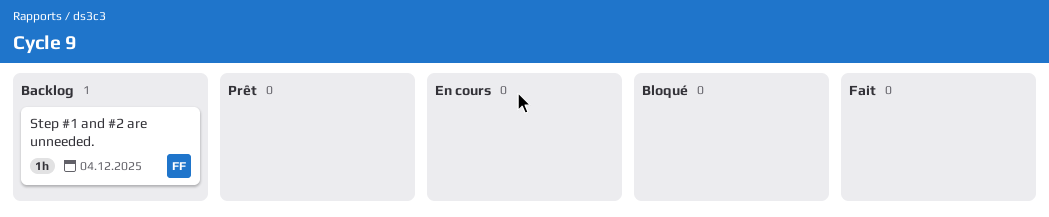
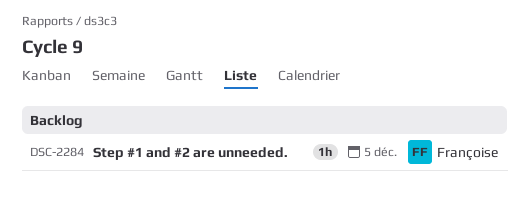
Step #1 and #2 are unneeded., due: Dec 4 -> Dec 5

